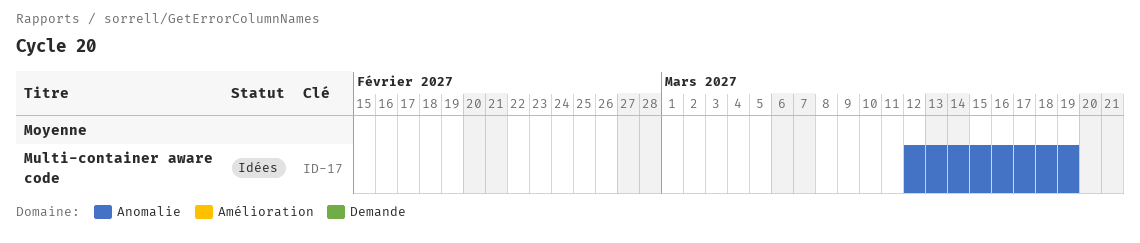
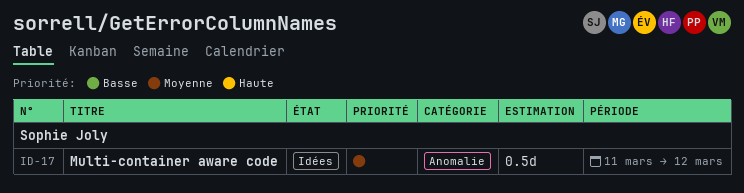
ID-17, start: Mar 12 -> Mar 11
ID-17, due: Mar 19 -> Mar 12

